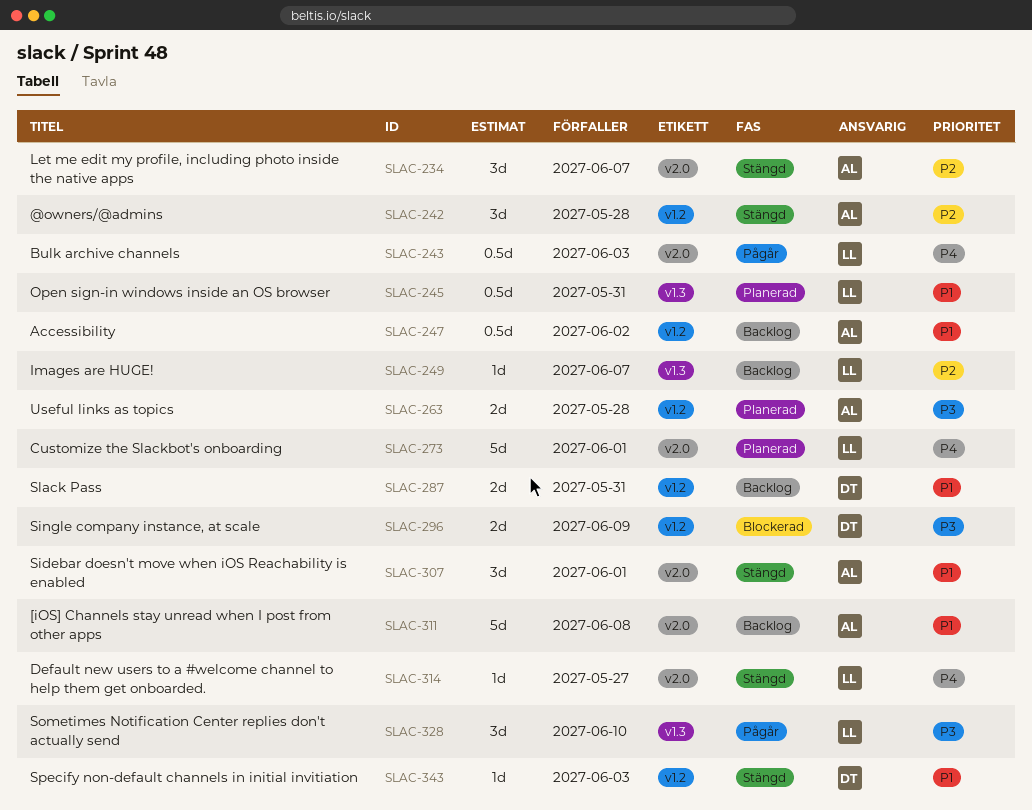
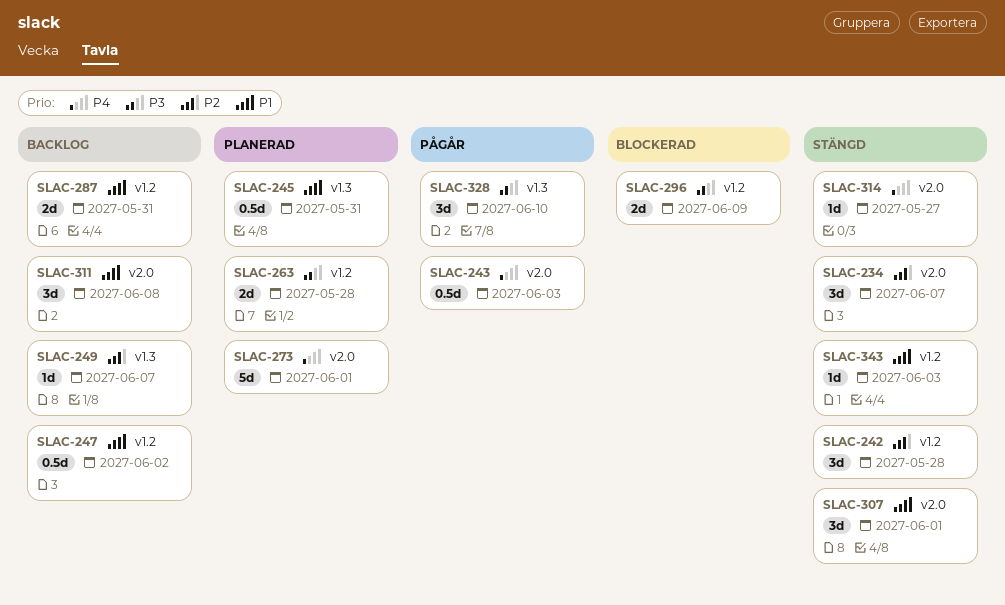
SLAC-311, estimate: 5d -> 3d

